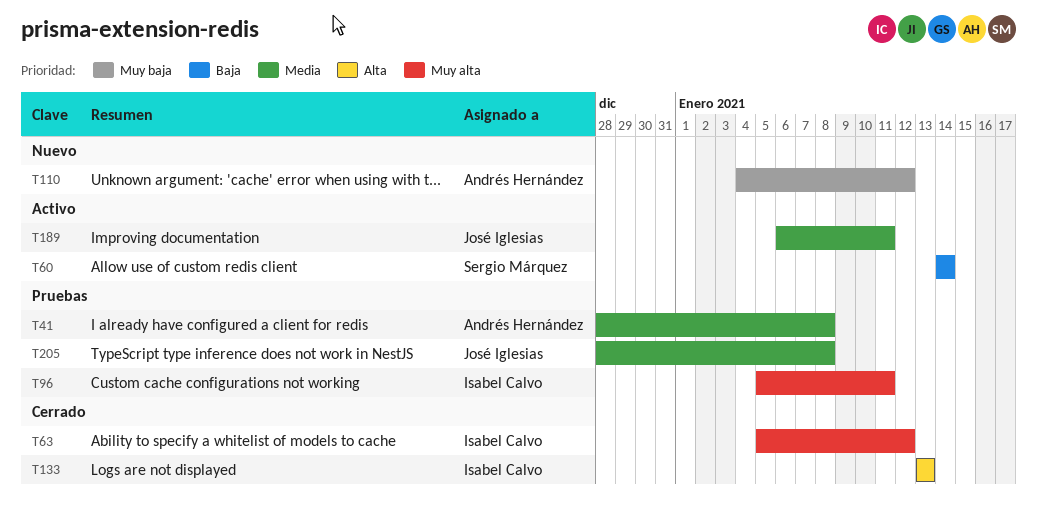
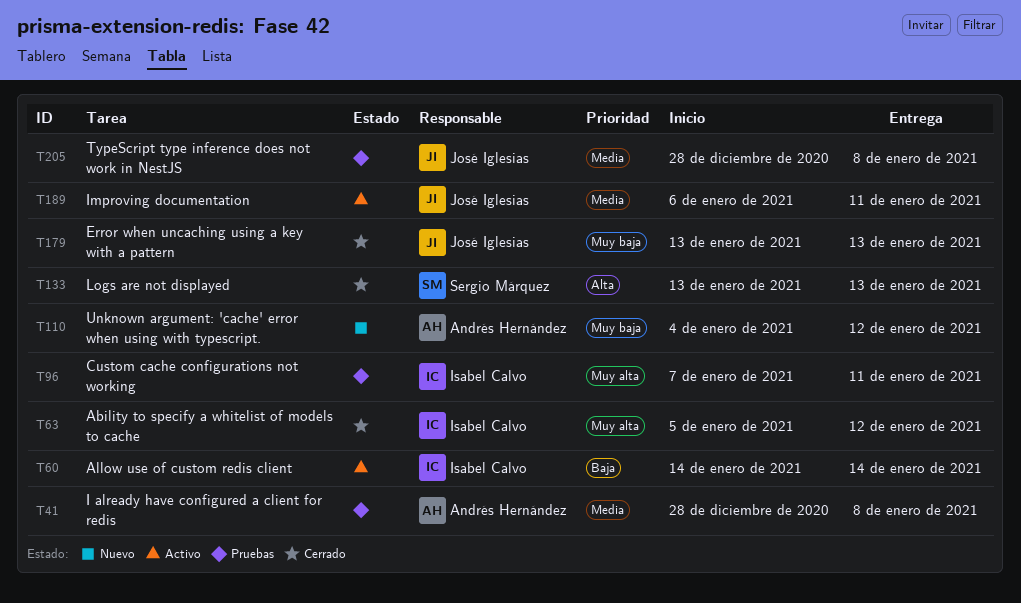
T60, owner: Sergio Márquez -> Isabel Calvo
T96, start: Jan 5 -> Jan 7
T133, owner: Isabel Calvo -> Sergio Márquez
T179: none -> present

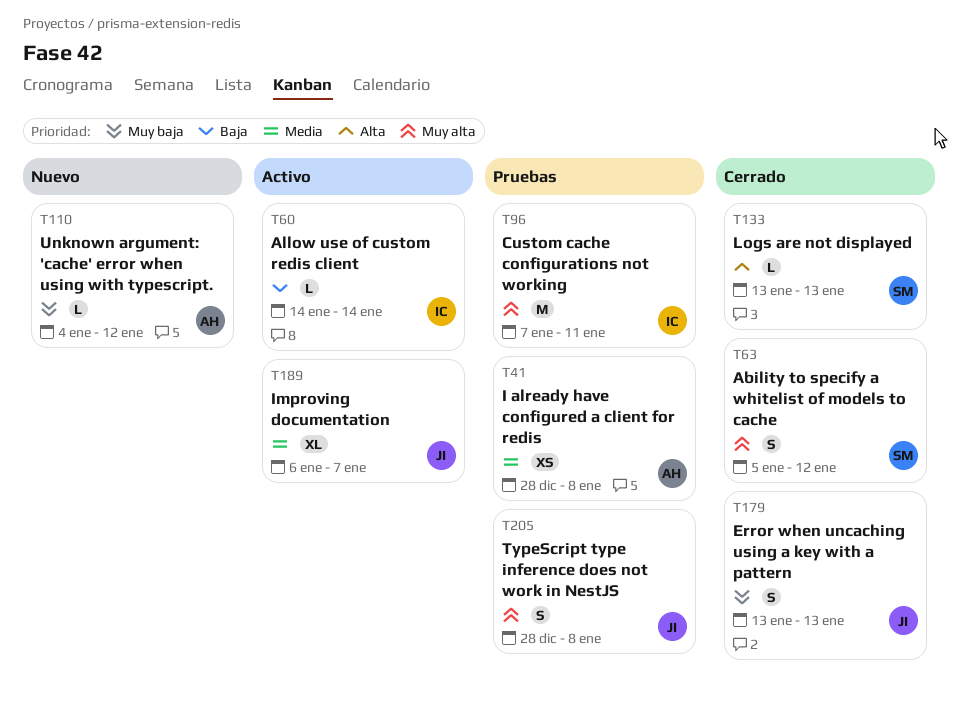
T63, owner: Isabel Calvo -> Sergio Márquez
T189, due: Jan 11 -> Jan 7
T205, priority: Media -> Muy alta

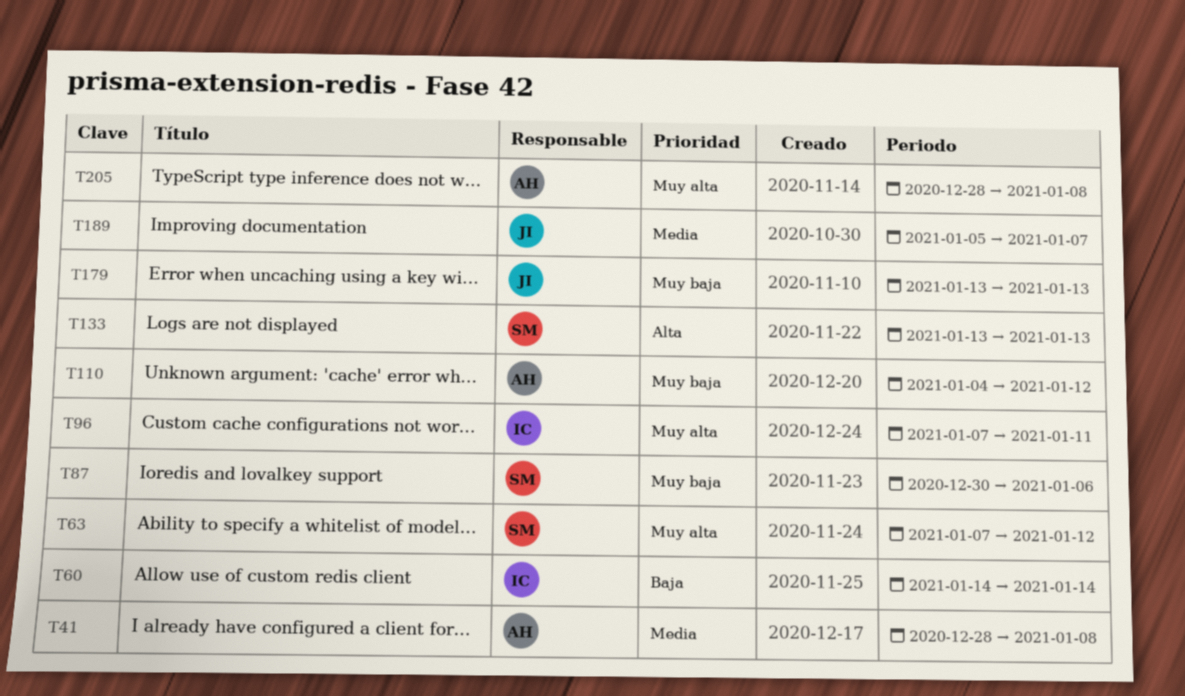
T63, start: Jan 5 -> Jan 7
T87: none -> present
T189, start: Jan 6 -> Jan 5
T205, owner: JI -> AH

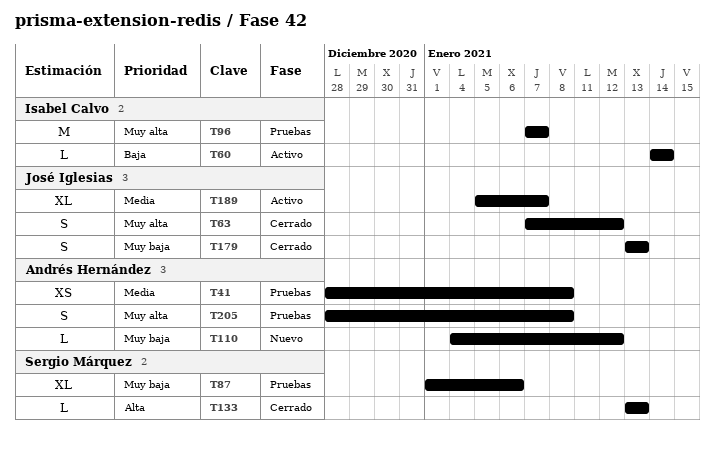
T63, owner: Sergio Márquez -> José Iglesias
T87, start: Dec 30 -> Jan 1
T96, due: Jan 11 -> Jan 7

